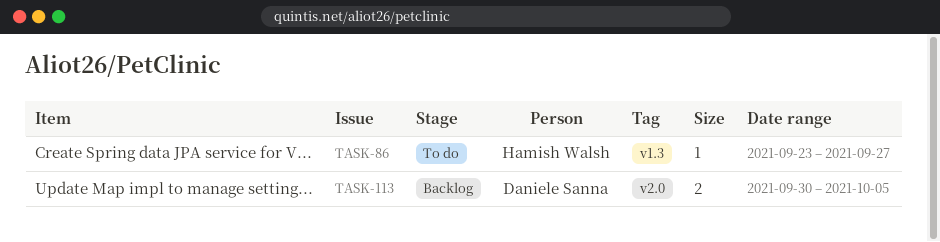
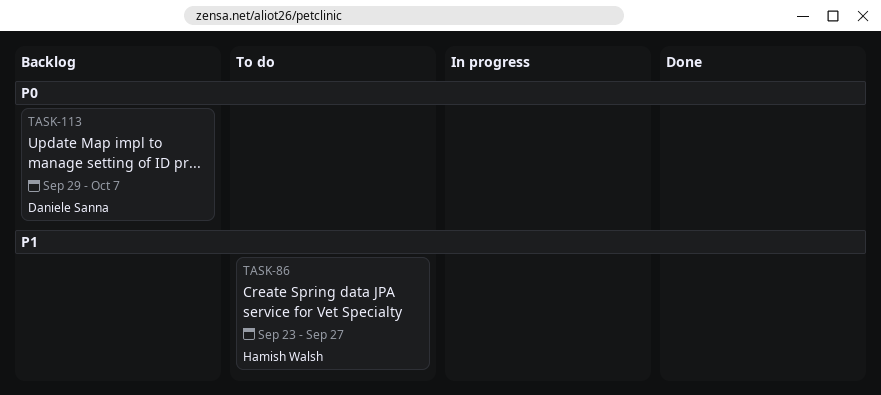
TASK-113, start: Sep 30 -> Sep 29
TASK-113, due: Oct 5 -> Oct 7

